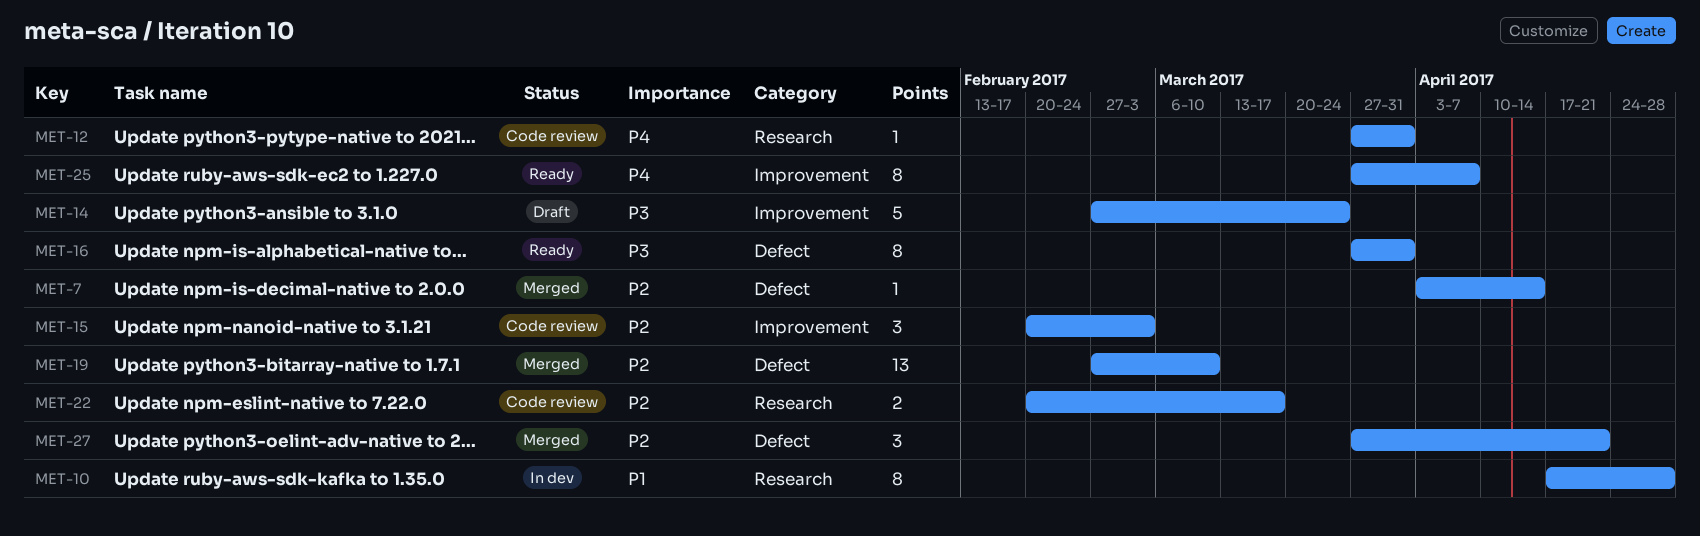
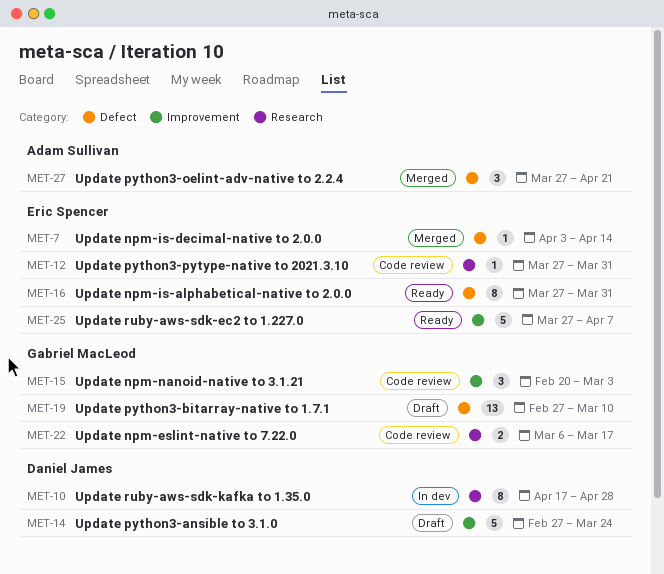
MET-19, status: Merged -> Draft
MET-22, start: Feb 20 -> Mar 6
MET-25, estimate: 8 -> 5

